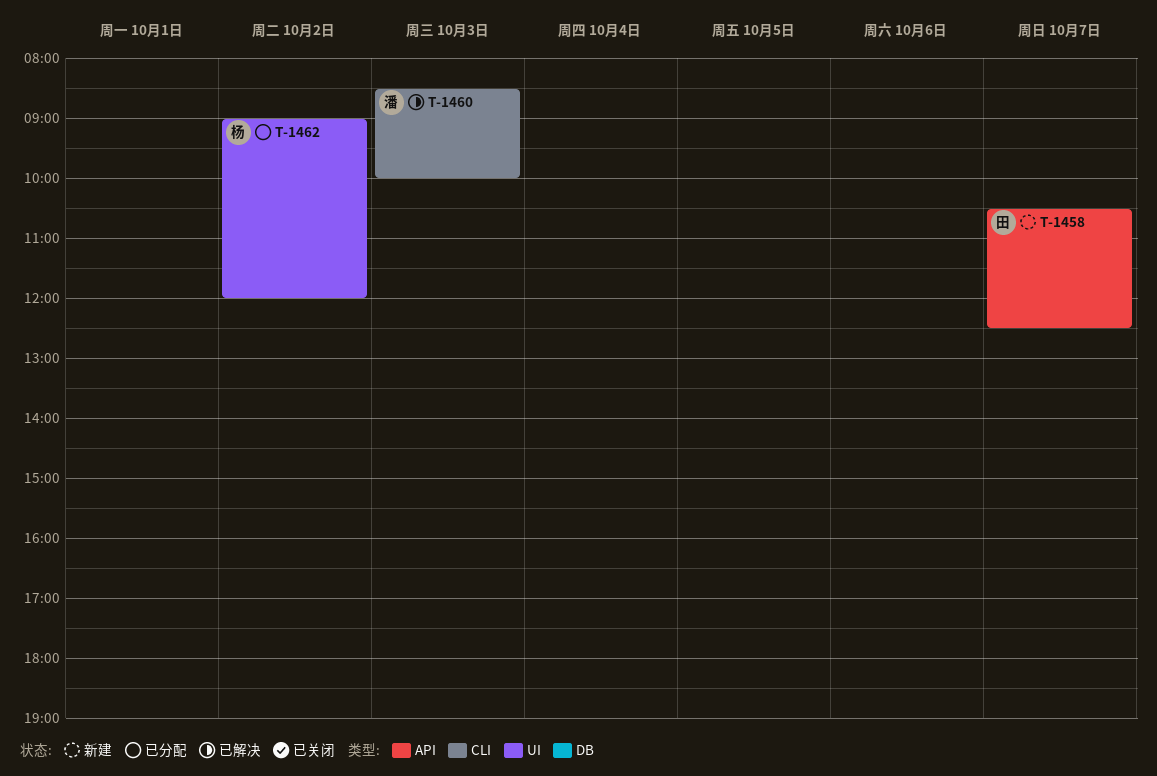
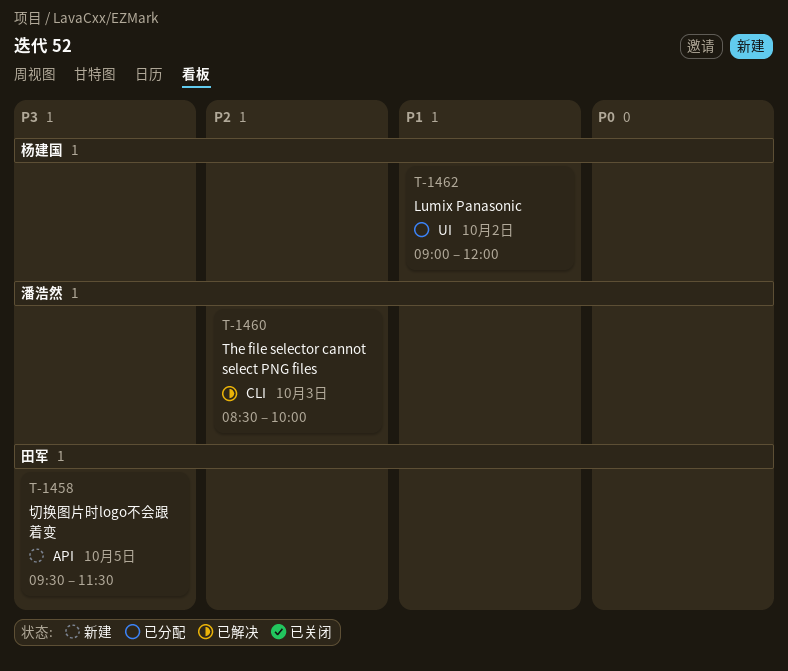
T-1458, day: Oct 7 -> Oct 5
T-1458, begins: 10:30 -> 09:30
T-1458, ends: 12:30 -> 11:30

